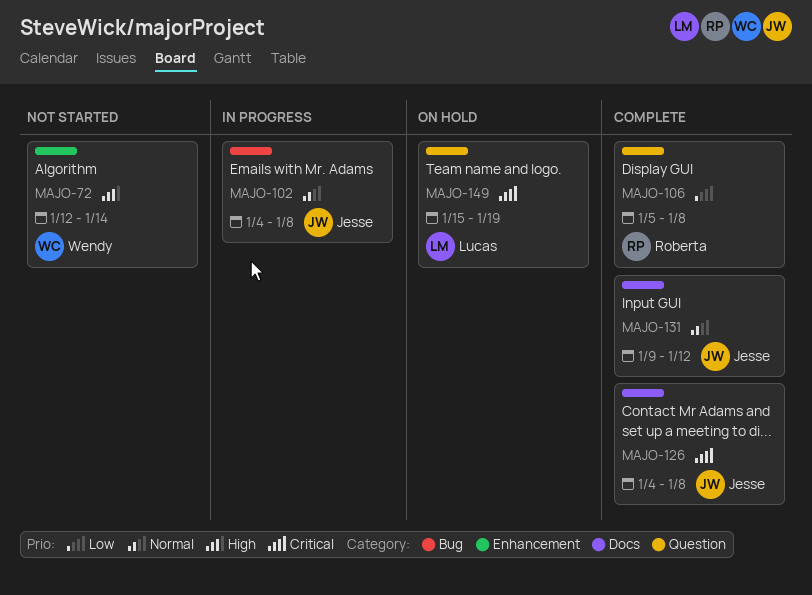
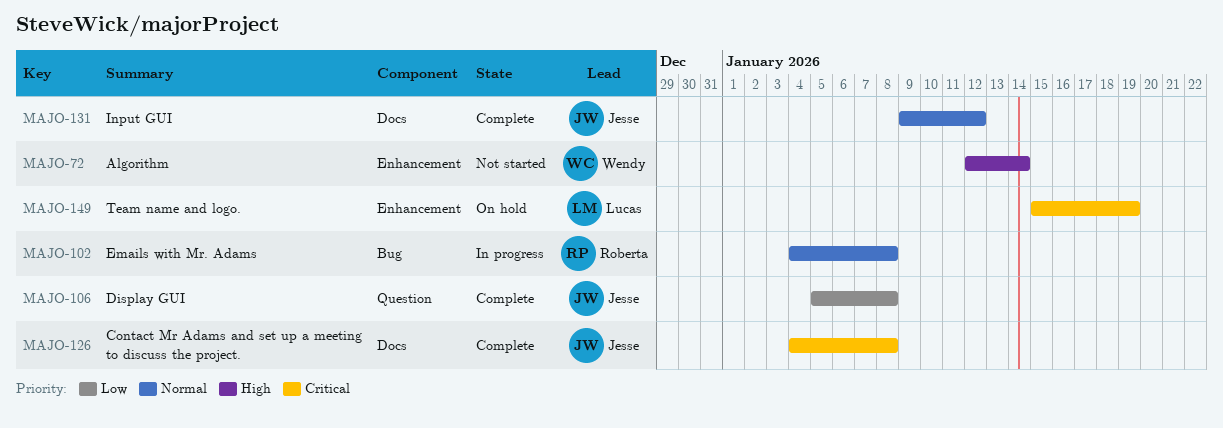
MAJO-102, owner: Jesse -> Roberta
MAJO-106, owner: Roberta -> Jesse
MAJO-149, label: Question -> Enhancement

